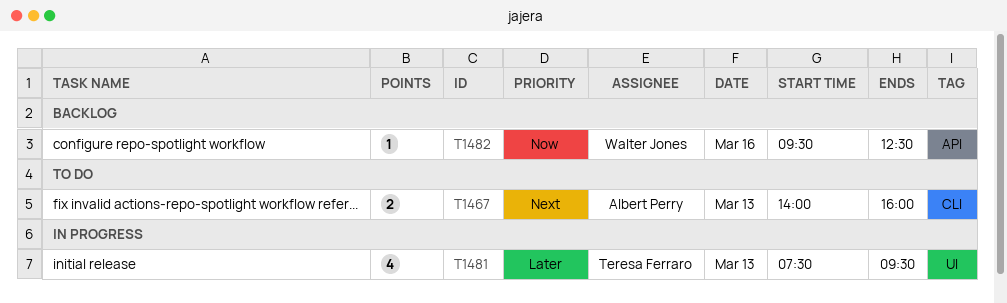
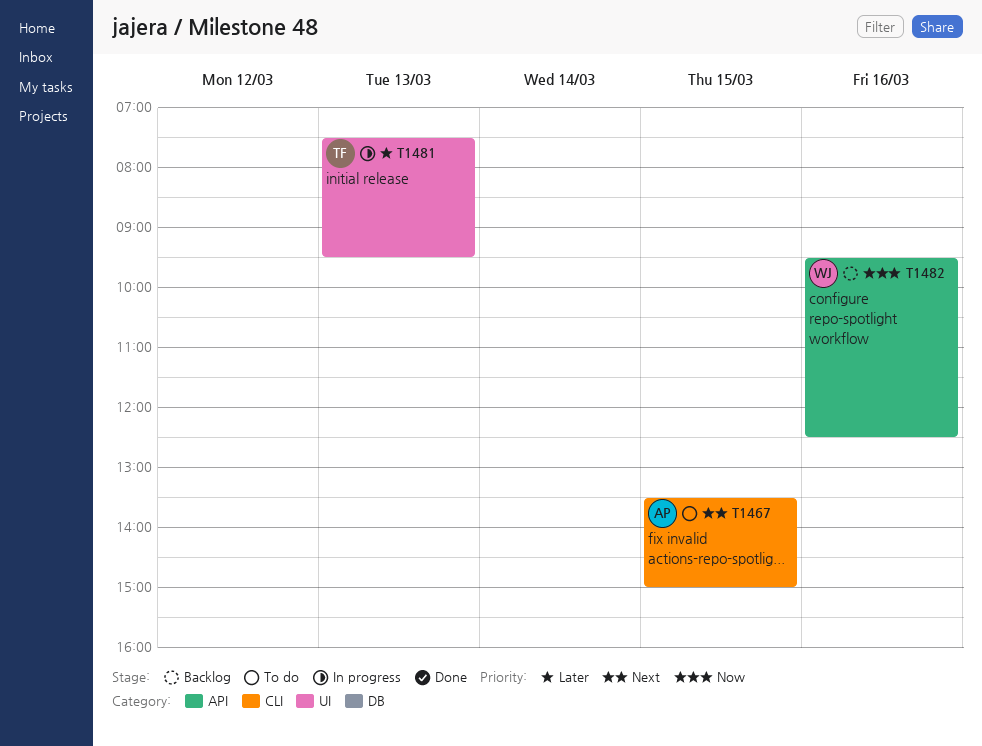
T1467, day: Mar 13 -> Mar 15
T1467, begins: 14:00 -> 13:30
T1467, ends: 16:00 -> 15:00

